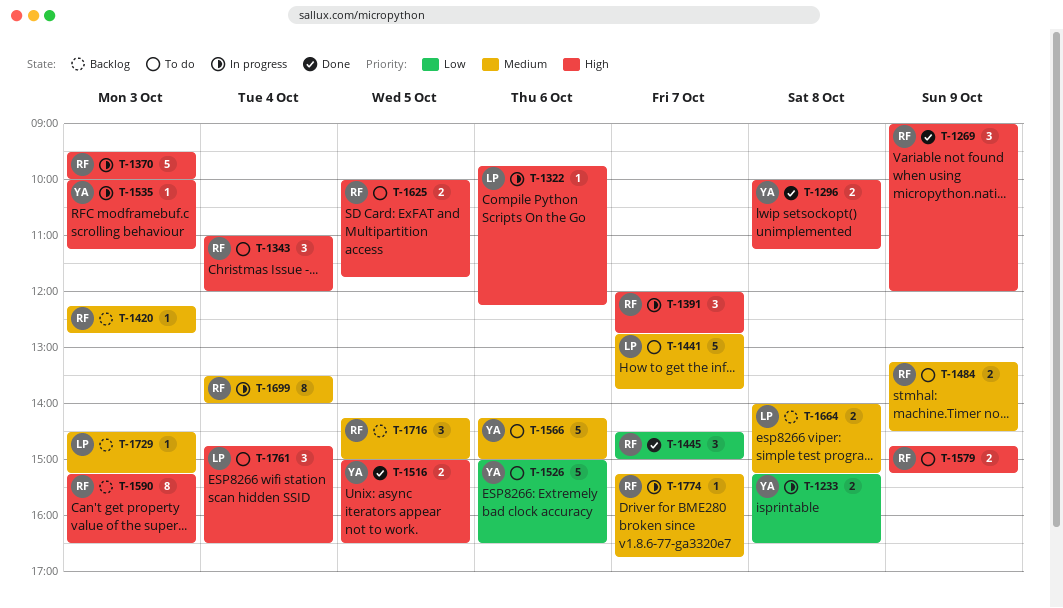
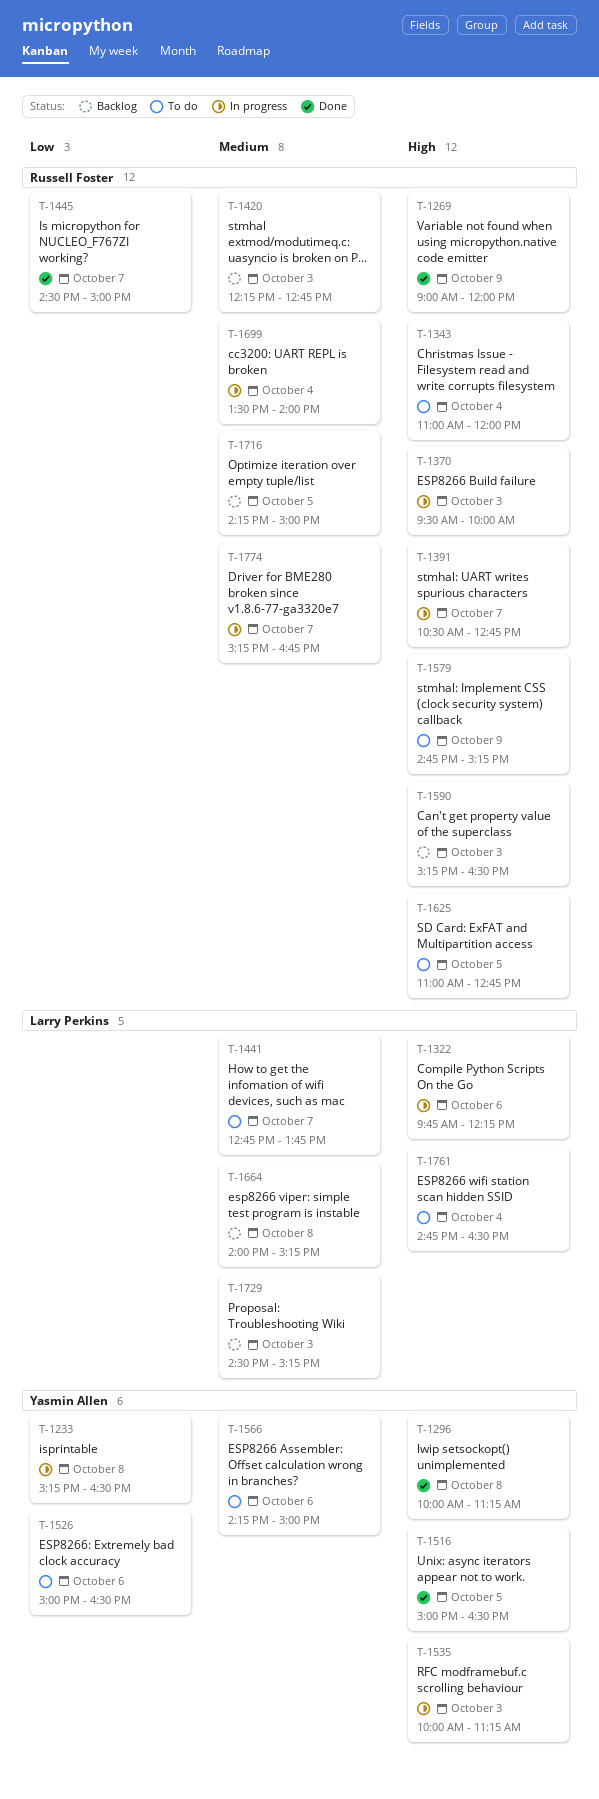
T-1391, begins: 12:00 -> 10:30
T-1484: present -> none
T-1625, begins: 10:00 -> 11:00
T-1625, ends: 11:45 -> 12:45

